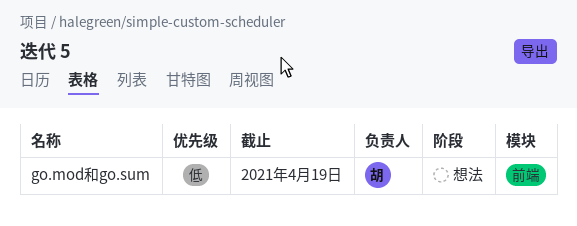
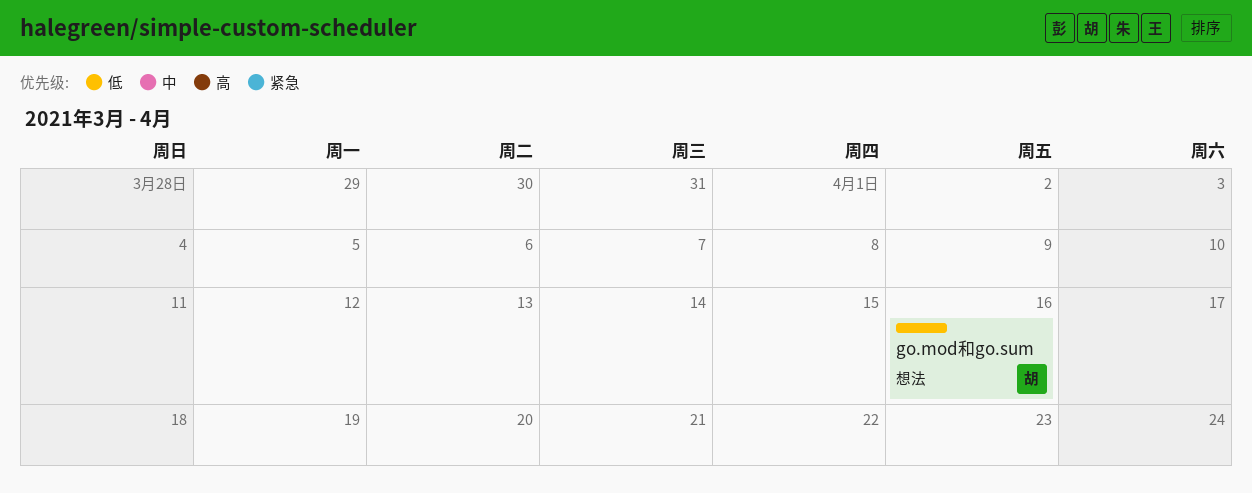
go.mod和go.sum, due: Apr 19 -> Apr 16

